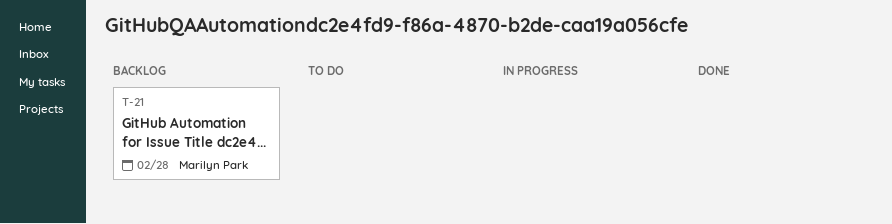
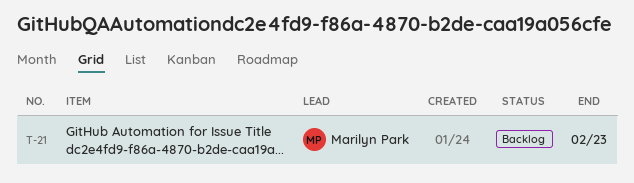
T-21, due: Feb 28 -> Feb 23

